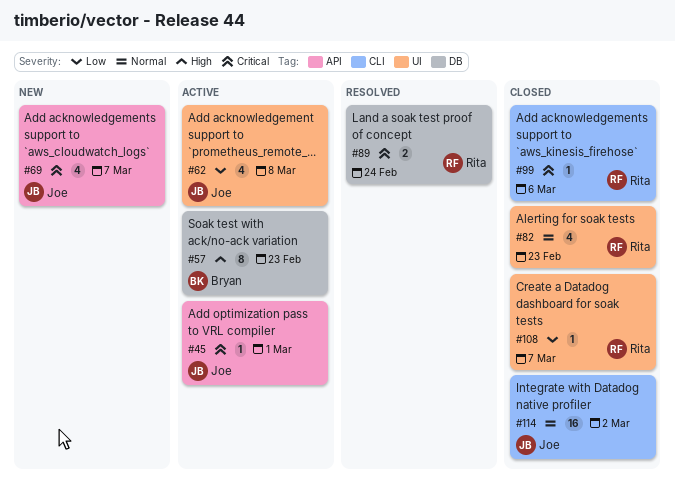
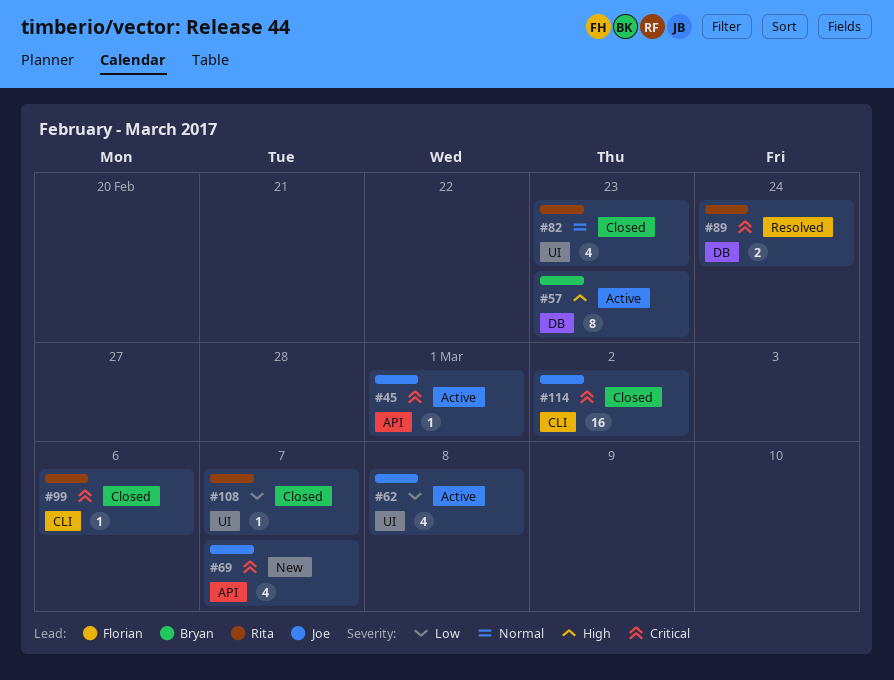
#114, priority: Normal -> Critical

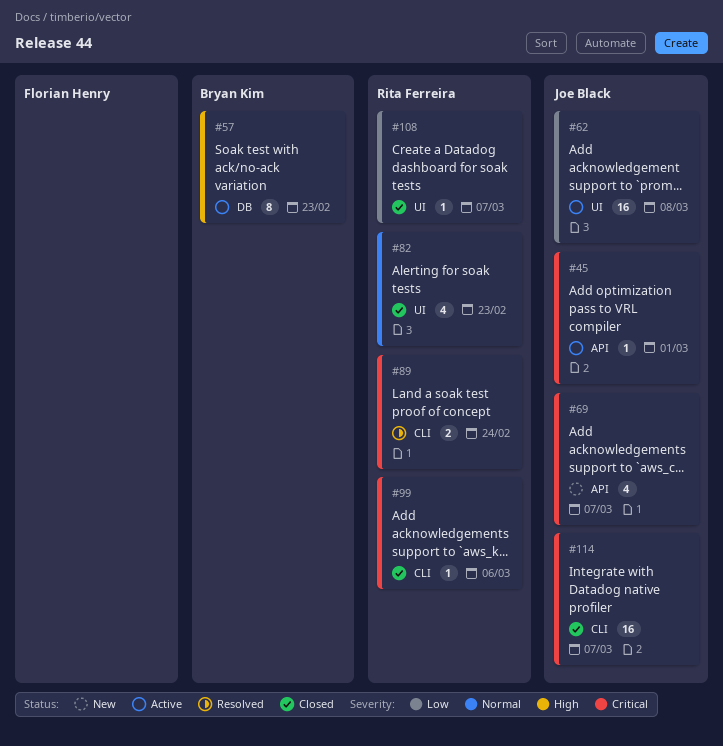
#62, estimate: 4 -> 16
#89, label: DB -> CLI
#114, due: Mar 2 -> Mar 7

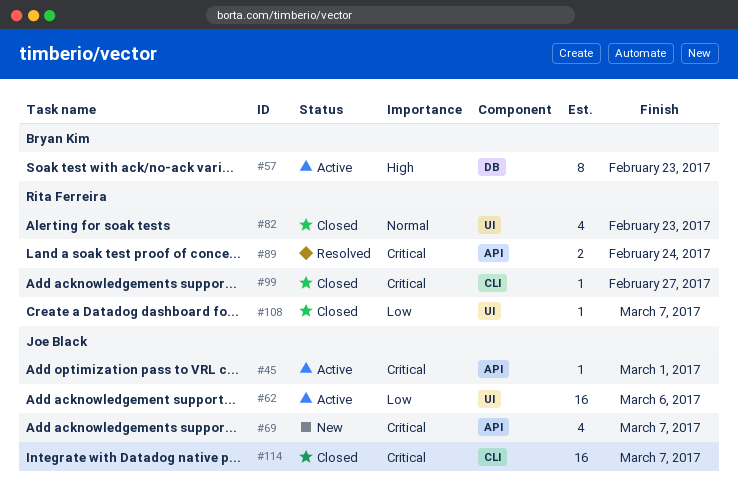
#62, due: Mar 8 -> Mar 6
#89, label: CLI -> API
#99, due: Mar 6 -> Feb 27

